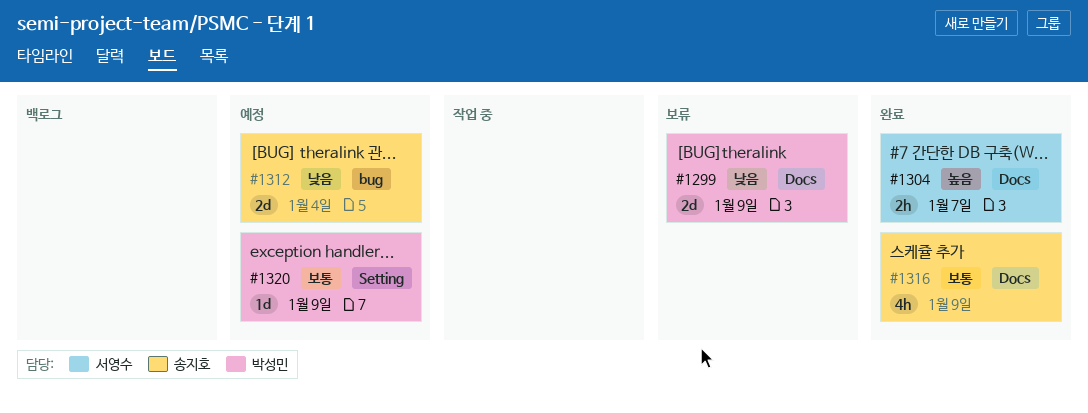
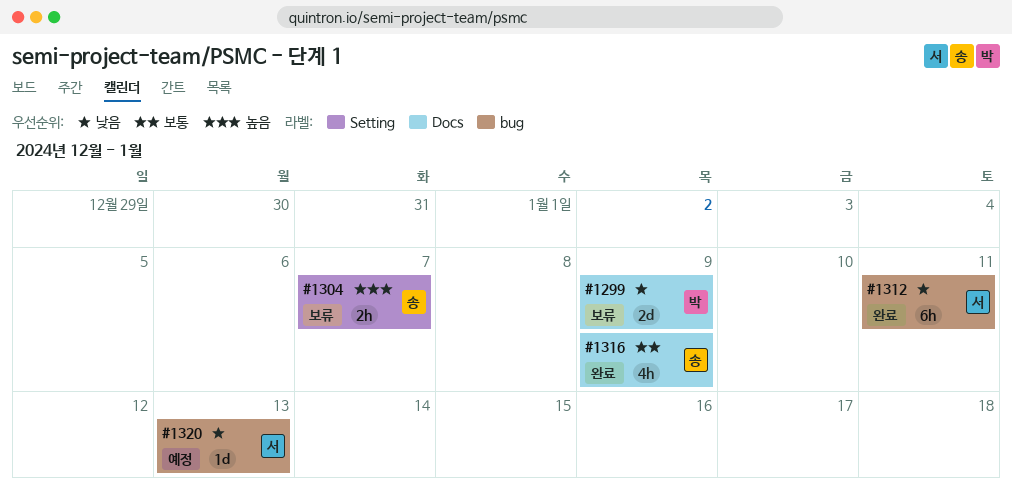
#1304, status: 완료 -> 보류
#1304, owner: 서영수 -> 송지호
#1304, label: Docs -> Setting
#1312, status: 예정 -> 완료
#1312, owner: 송지호 -> 서영수
#1312, estimate: 2d -> 6h
#1312, due: Jan 4 -> Jan 11
#1320, owner: 박성민 -> 서영수
#1320, priority: 보통 -> 낮음
#1320, label: Setting -> bug
#1320, due: Jan 9 -> Jan 13

